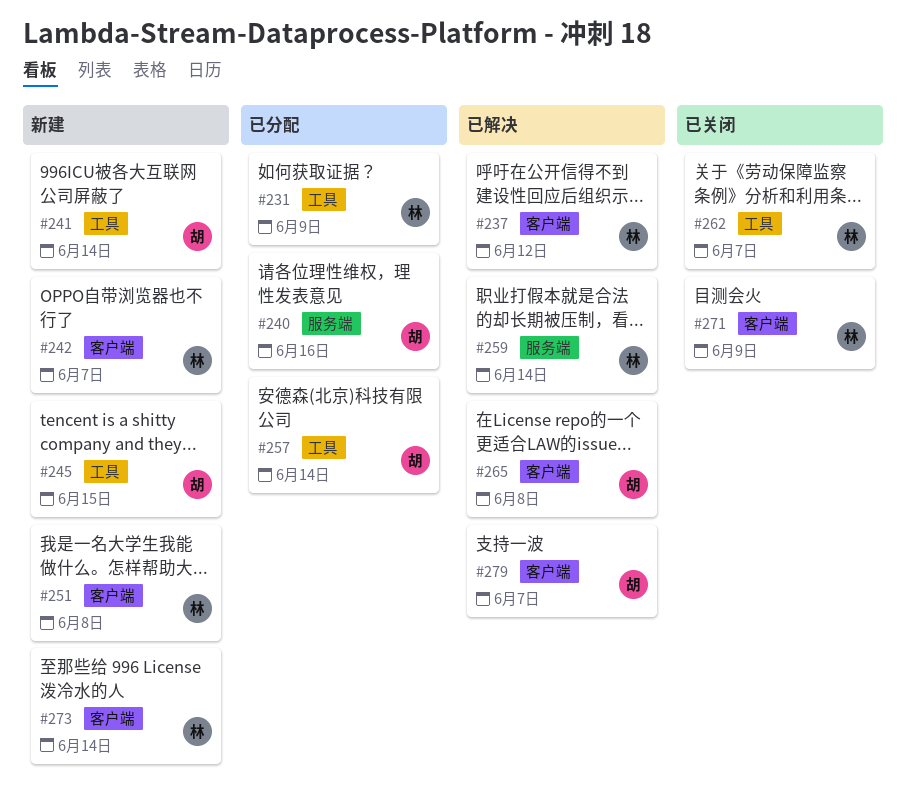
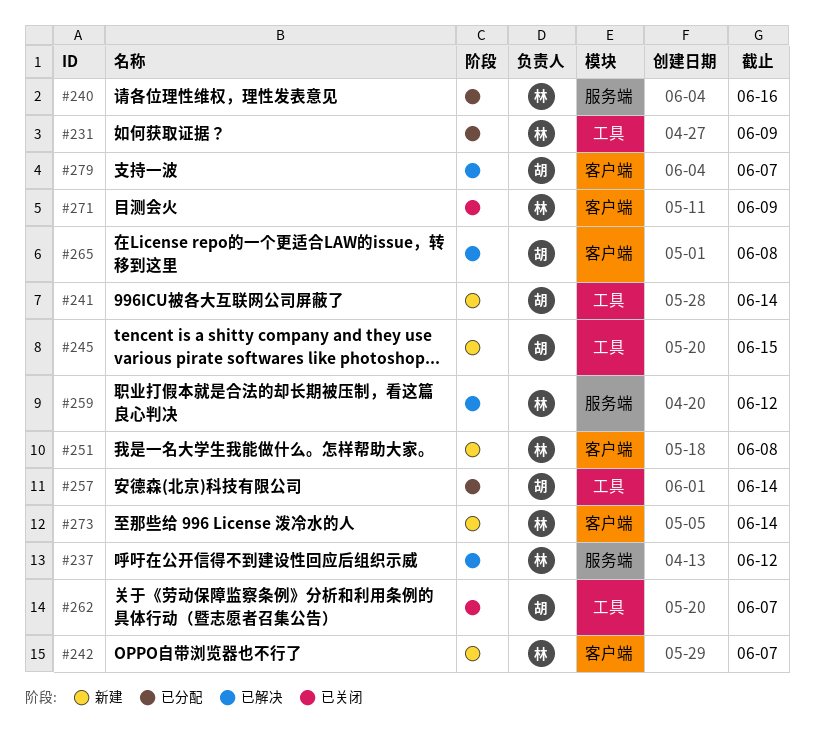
#237, label: 客户端 -> 服务端
#240, owner: 胡 -> 林
#259, due: Jun 14 -> Jun 12
#262, owner: 林 -> 胡

